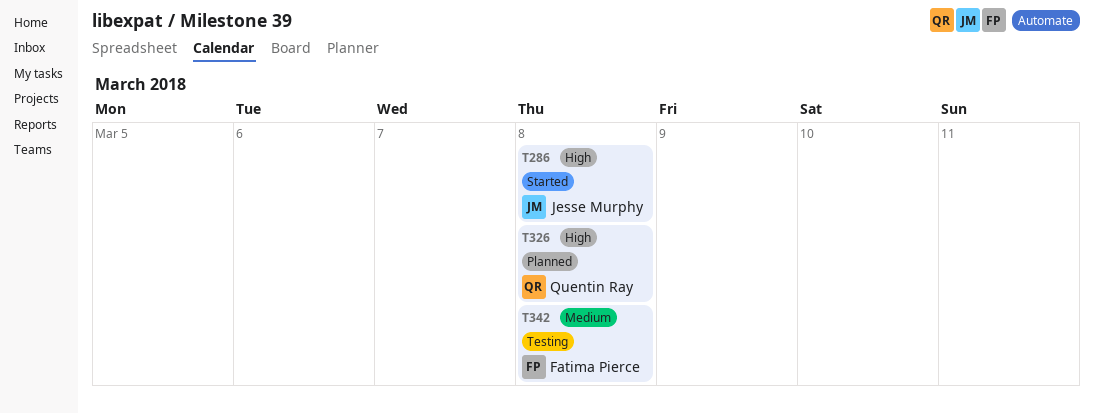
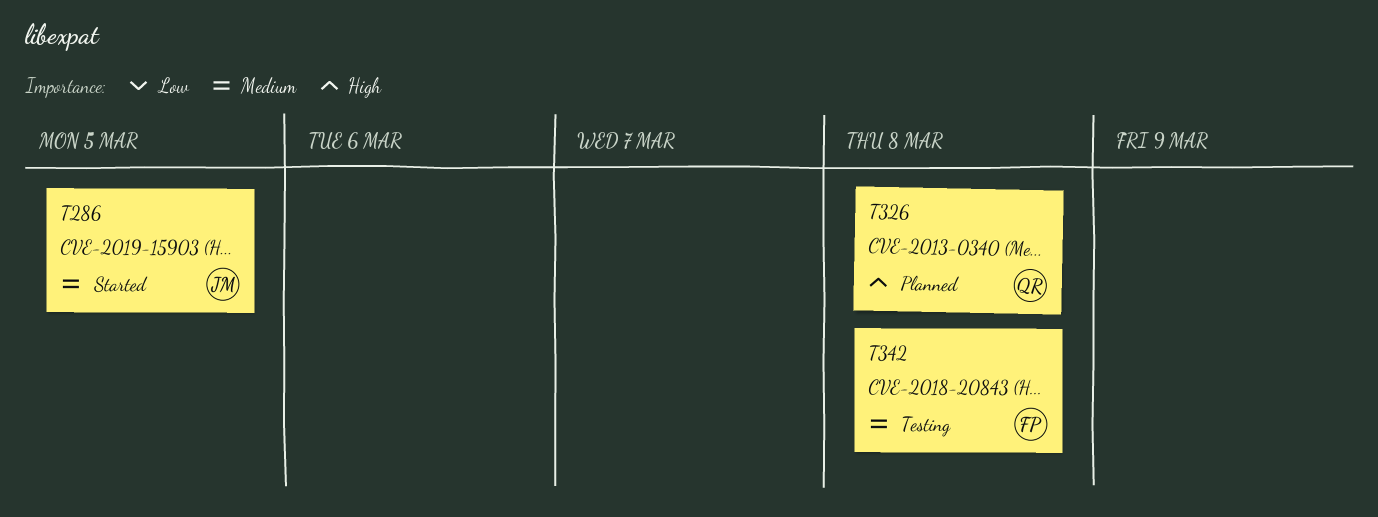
T286, priority: High -> Medium
T286, due: Mar 8 -> Mar 5

